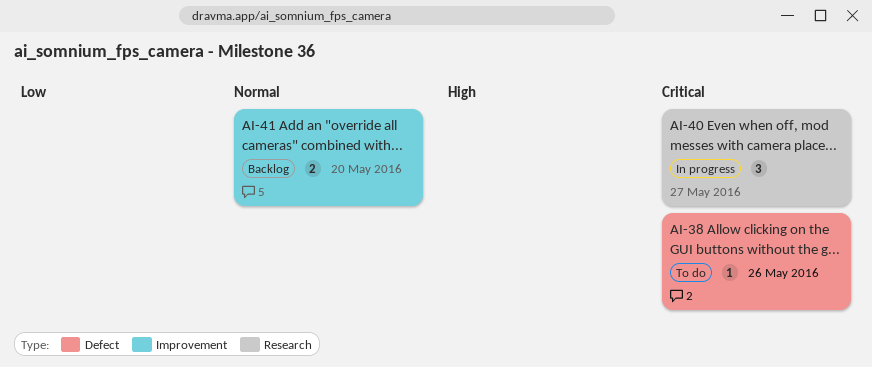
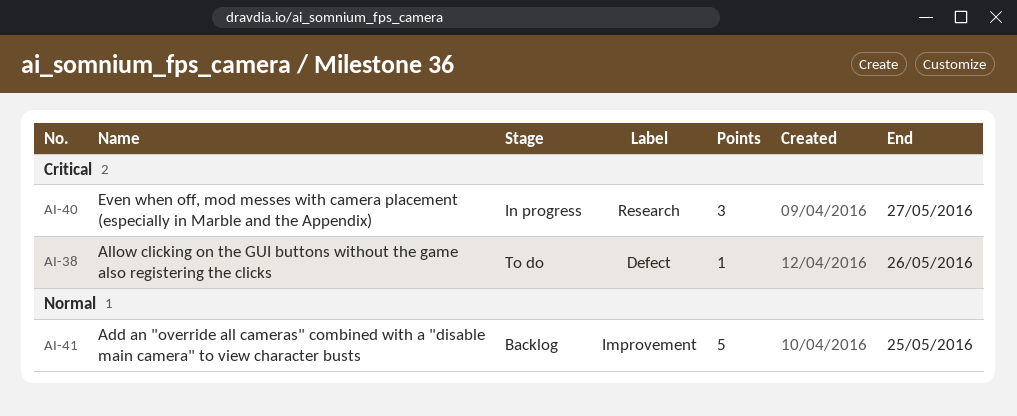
AI-41, estimate: 2 -> 5
AI-41, due: May 20 -> May 25

